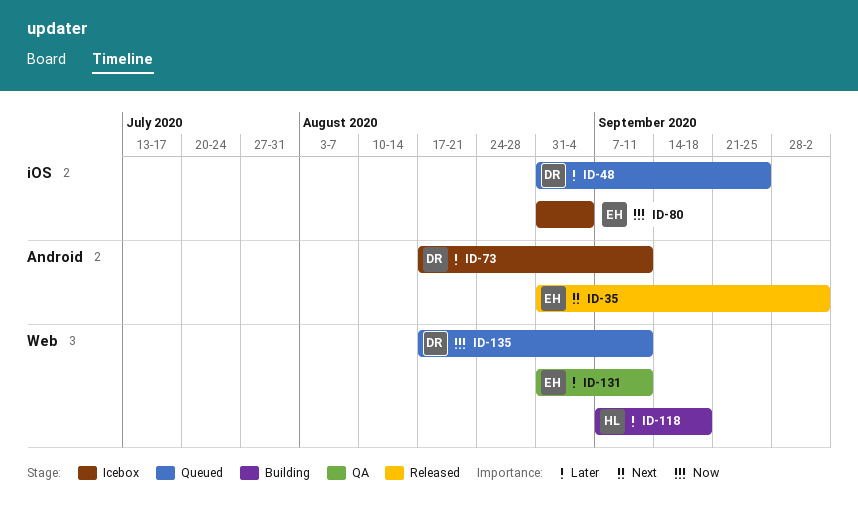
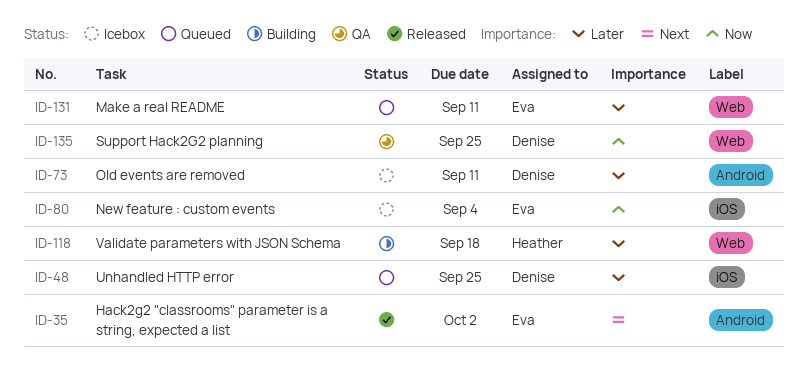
ID-131, status: QA -> Queued
ID-135, status: Queued -> QA
ID-135, due: Sep 11 -> Sep 25

